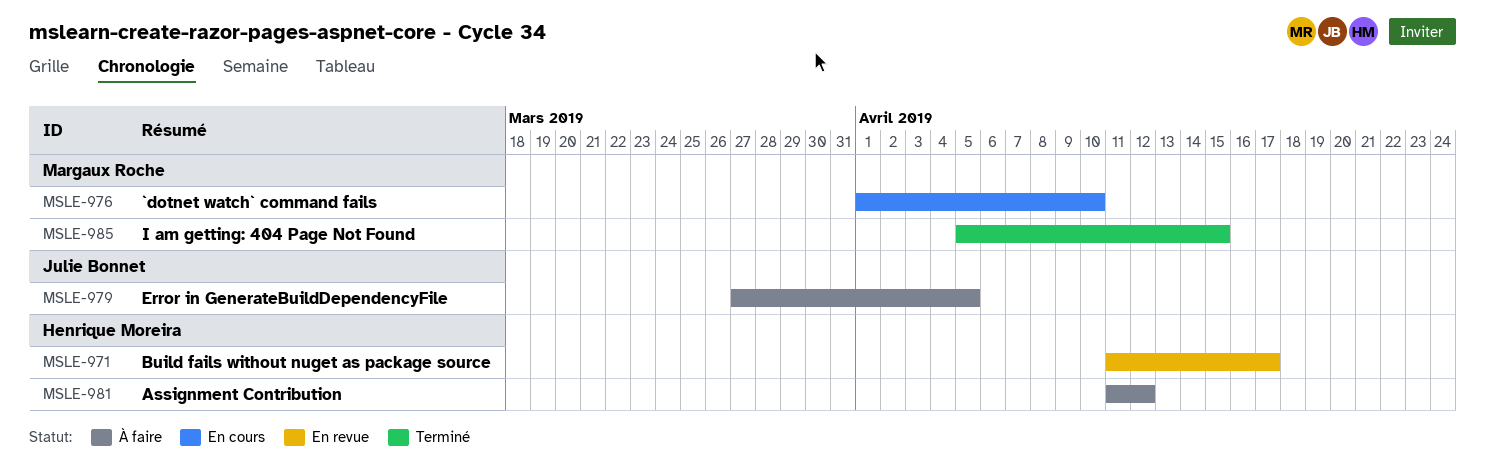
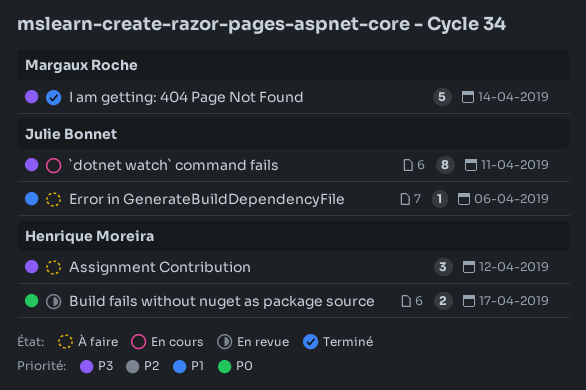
`dotnet watch` command fails, owner: Margaux Roche -> Julie Bonnet
`dotnet watch` command fails, due: Apr 10 -> Apr 11
Error in GenerateBuildDependencyFile, due: Apr 5 -> Apr 6
I am getting: 404 Page Not Found, due: Apr 15 -> Apr 14

